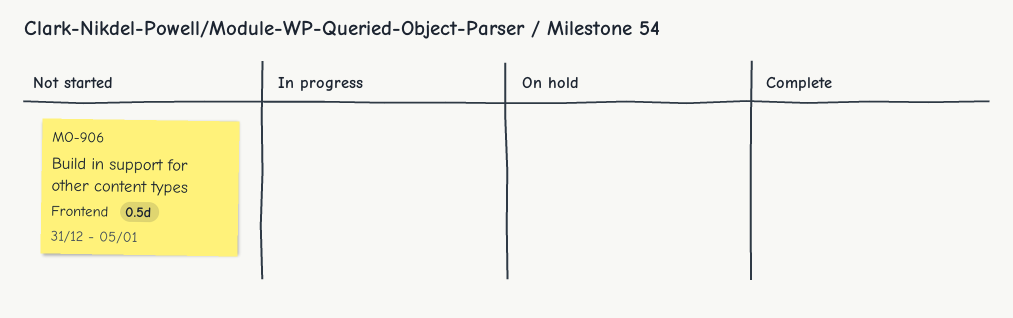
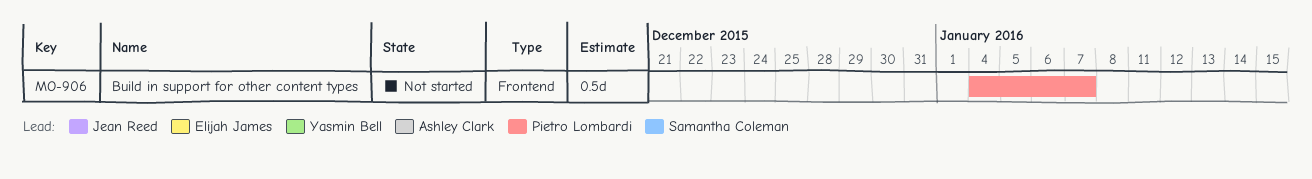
MO-906, start: Dec 31 -> Jan 4
MO-906, due: Jan 5 -> Jan 7

